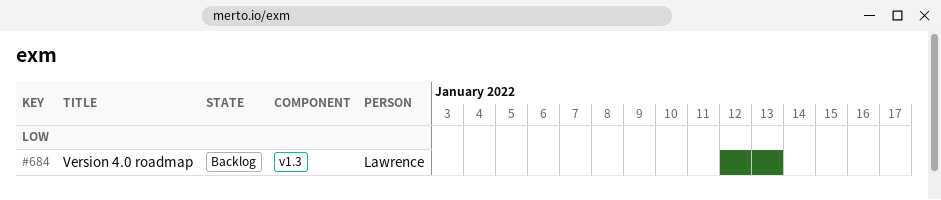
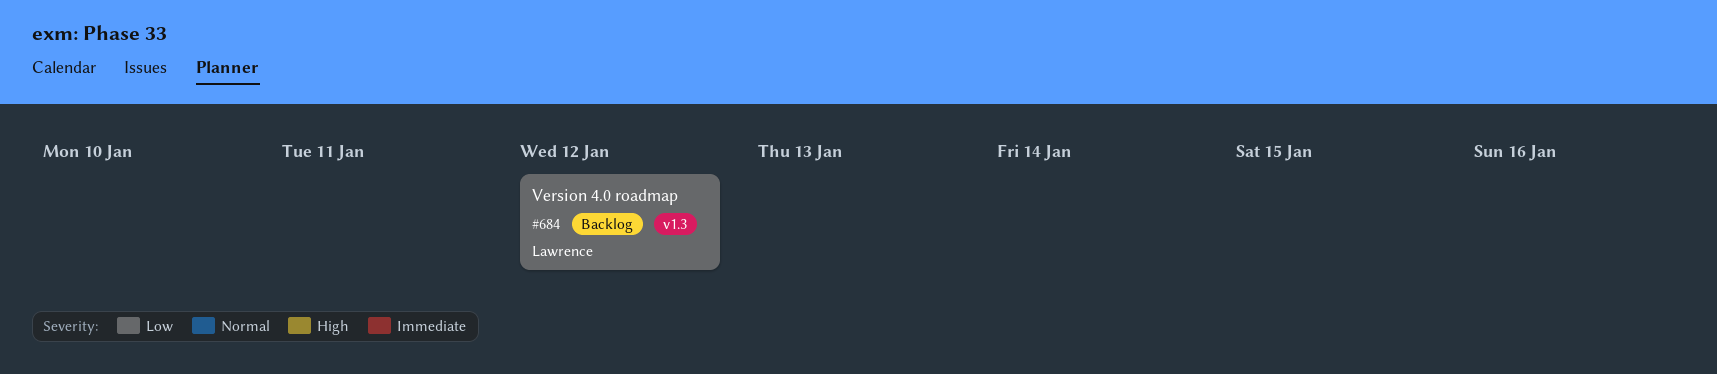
#684, due: Jan 13 -> Jan 12

